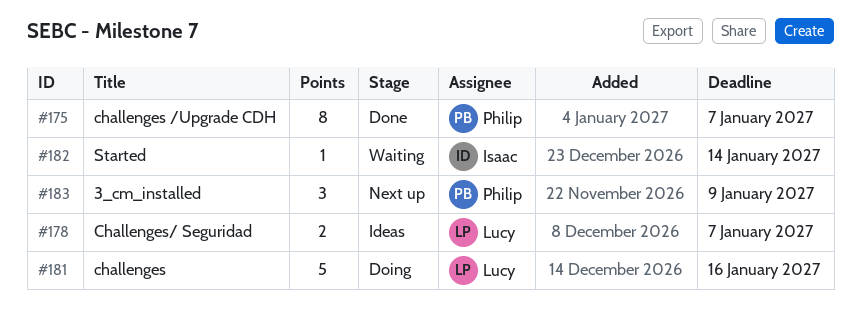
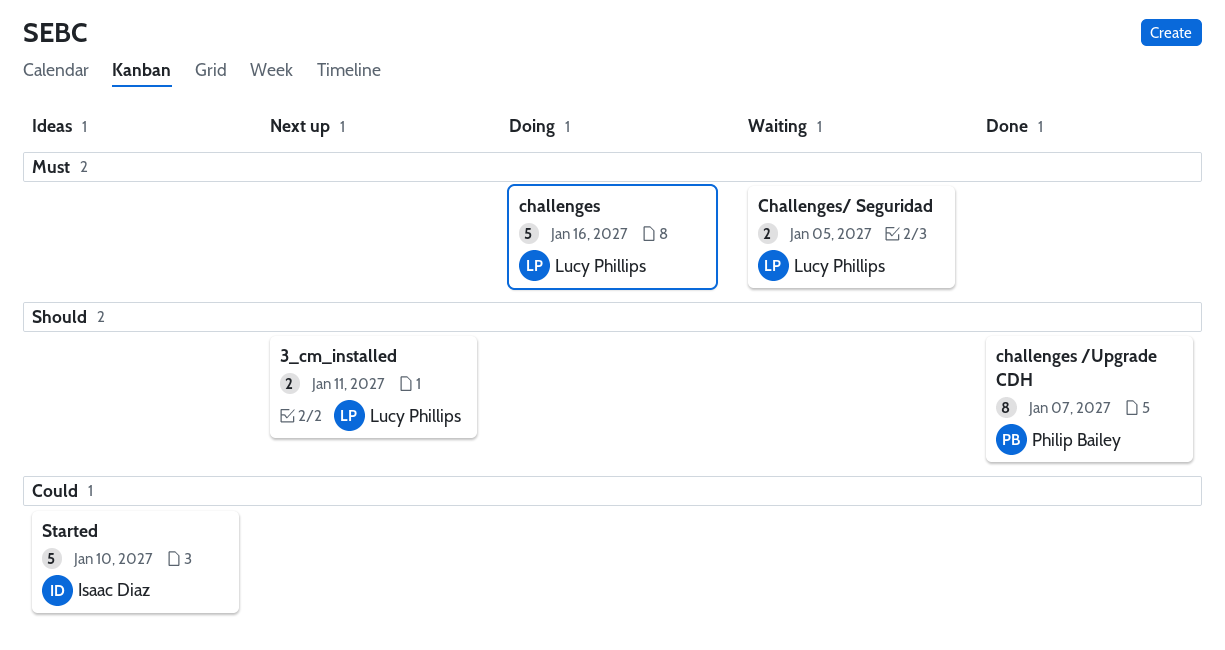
3_cm_installed, owner: Philip Bailey -> Lucy Phillips
3_cm_installed, estimate: 3 -> 2
3_cm_installed, due: Jan 9 -> Jan 11
Challenges/ Seguridad, status: Ideas -> Waiting
Challenges/ Seguridad, due: Jan 7 -> Jan 5
Started, status: Waiting -> Ideas
Started, estimate: 1 -> 5
Started, due: Jan 14 -> Jan 10

